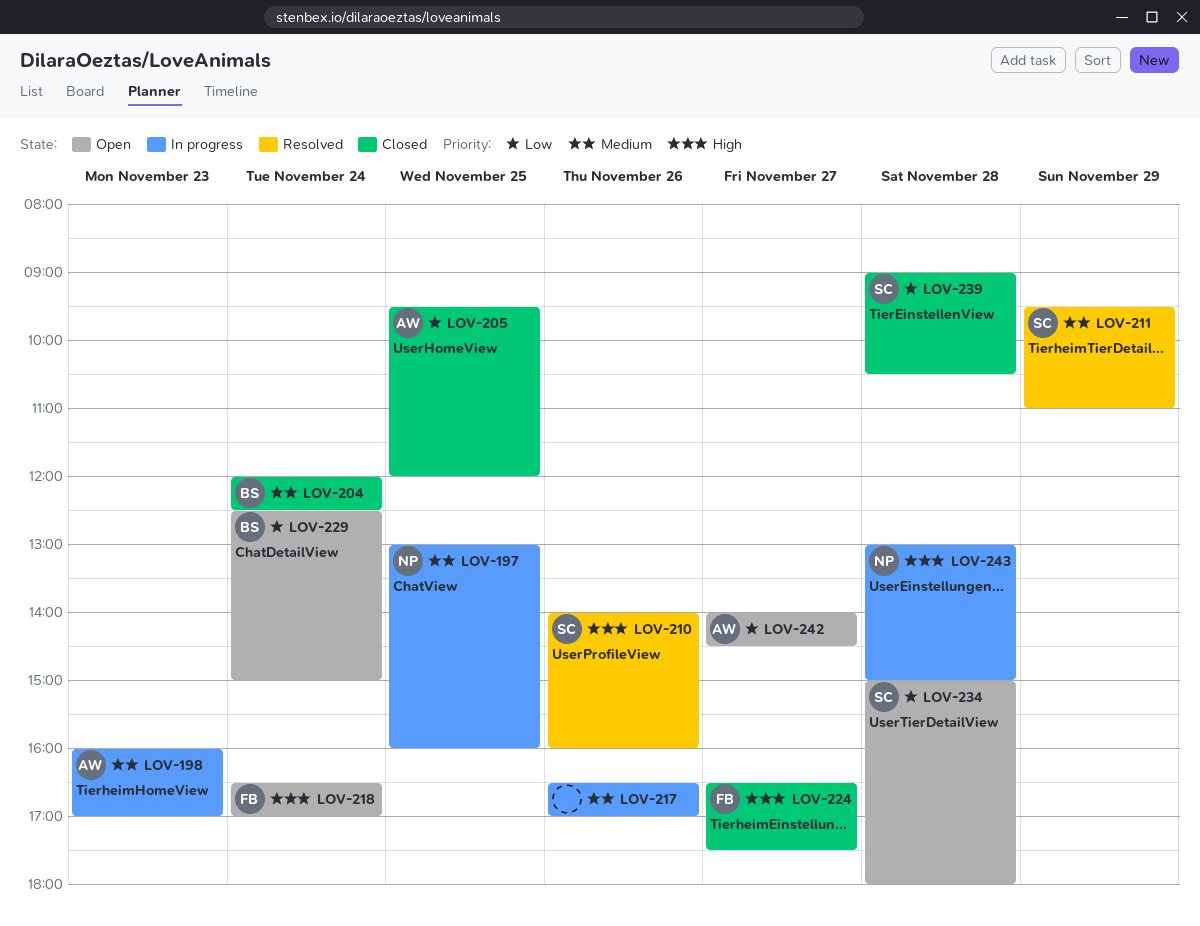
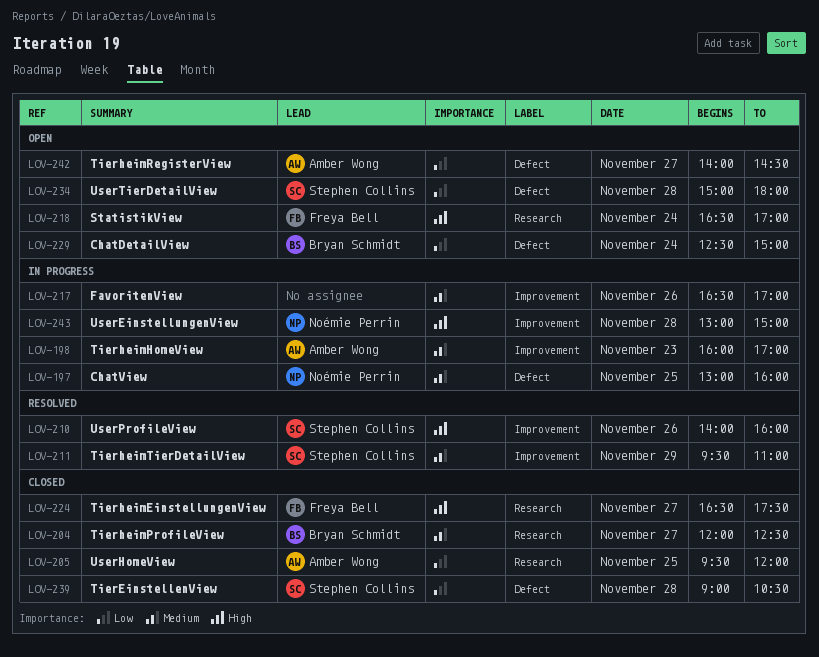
LOV-204, day: Nov 24 -> Nov 27

